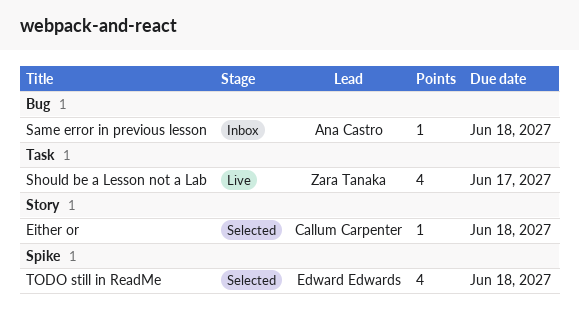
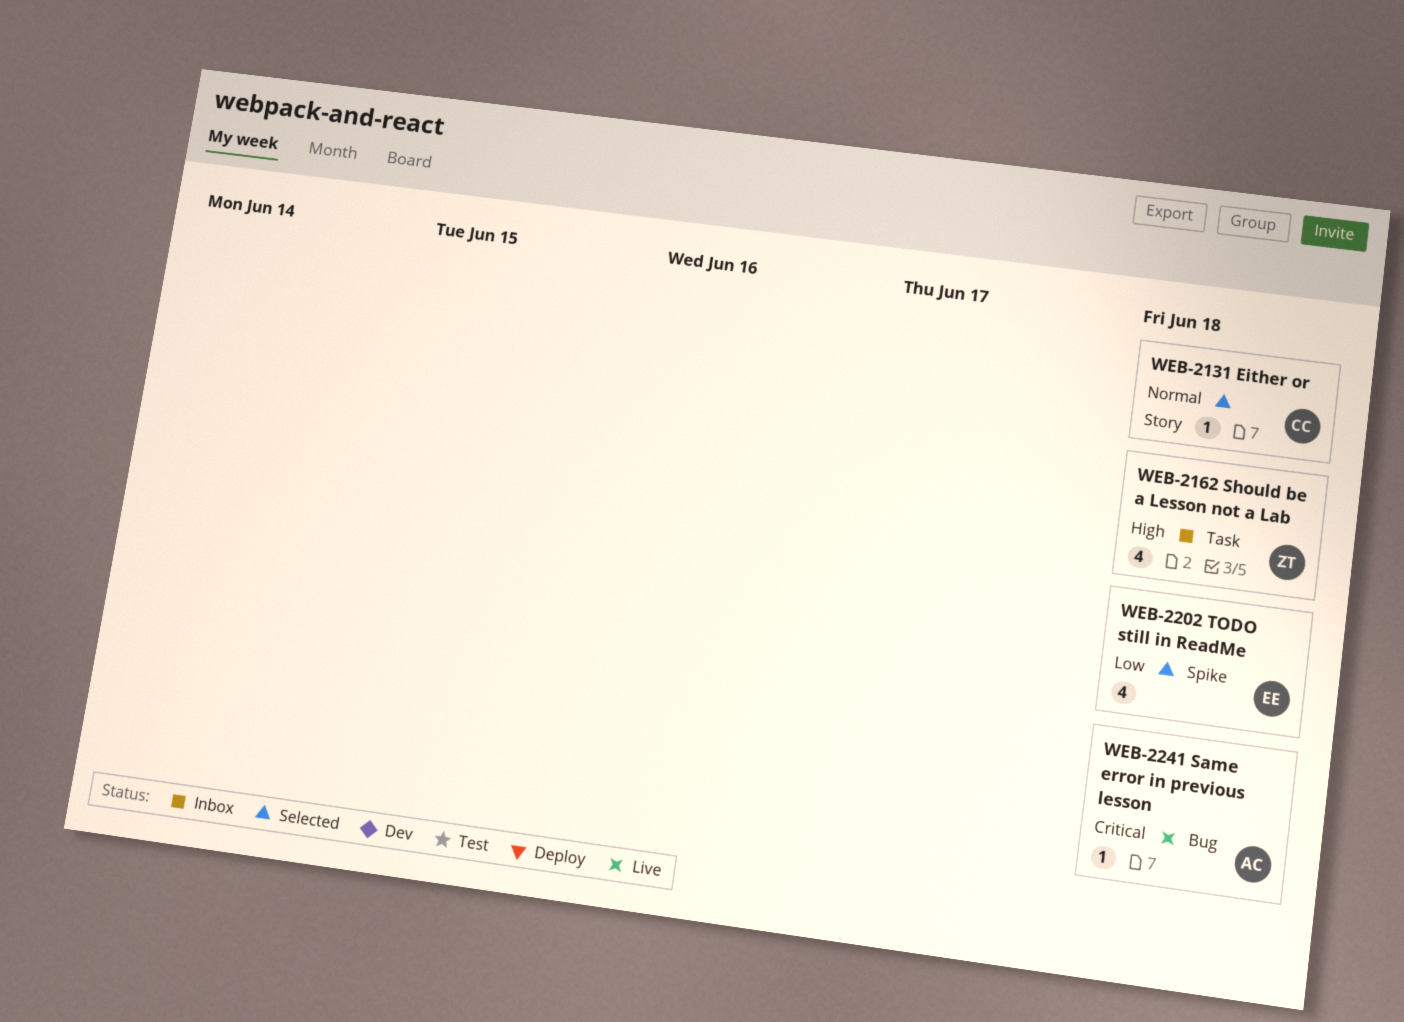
Same error in previous lesson, status: Inbox -> Live
Should be a Lesson not a Lab, status: Live -> Inbox
Should be a Lesson not a Lab, due: Jun 17 -> Jun 18

